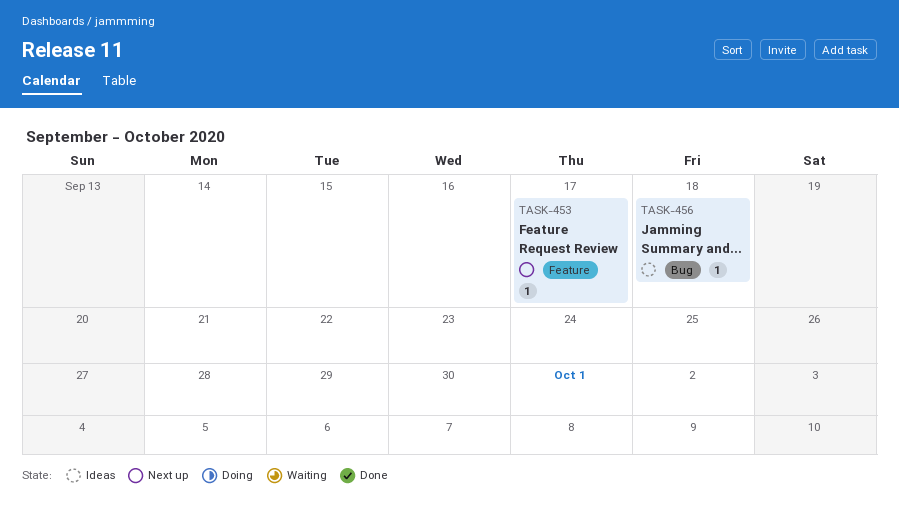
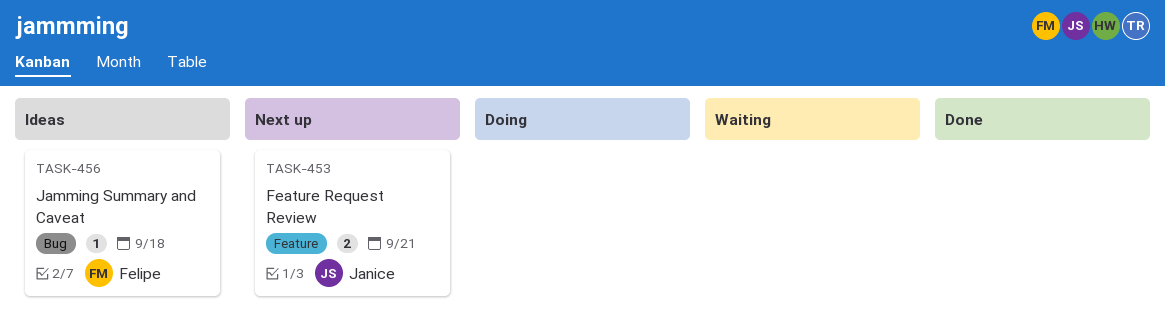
TASK-453, estimate: 1 -> 2
TASK-453, due: Sep 17 -> Sep 21

